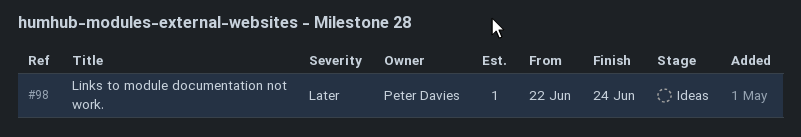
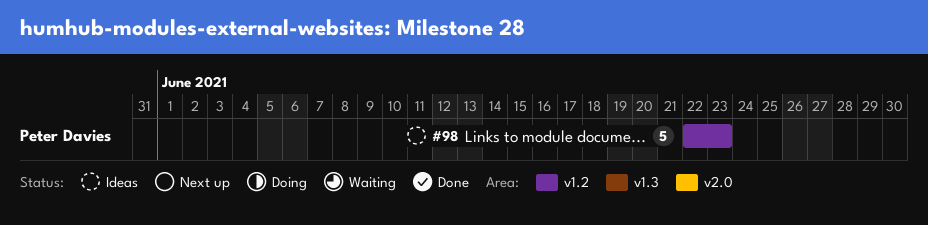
#98, estimate: 1 -> 5
#98, due: Jun 24 -> Jun 23

